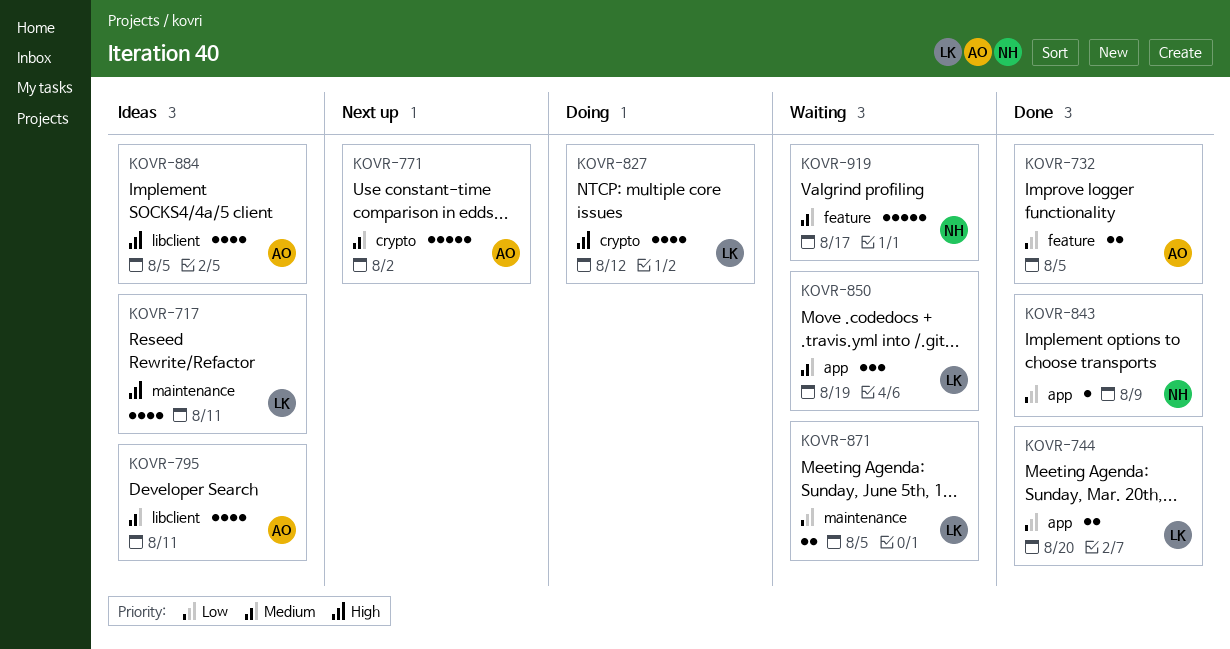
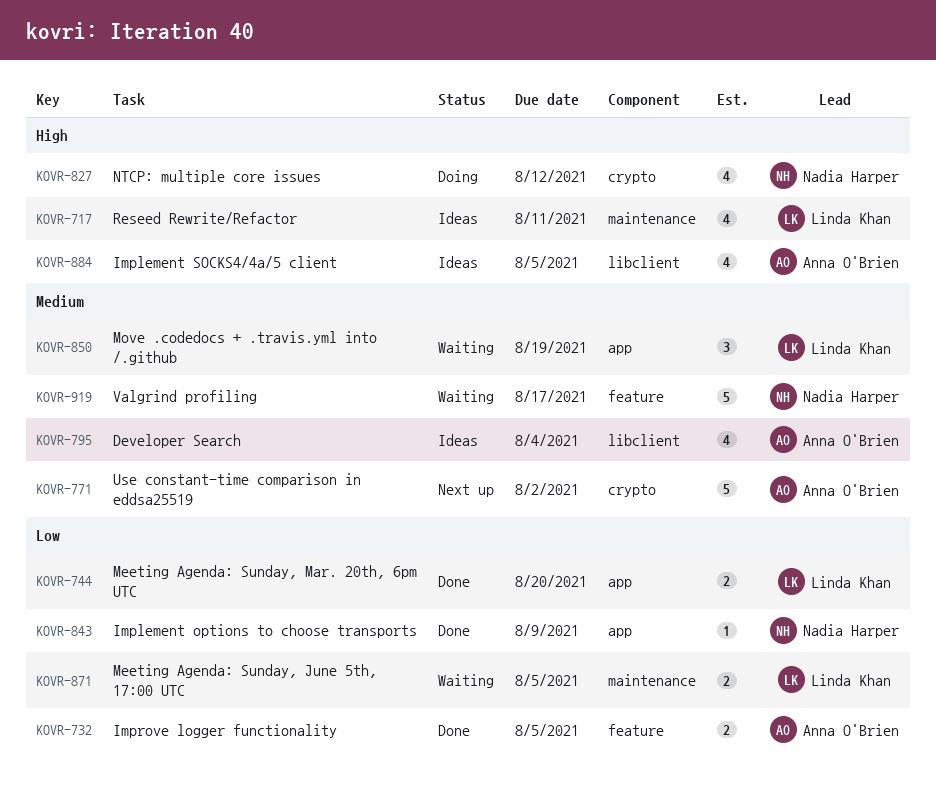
KOVR-795, due: Aug 11 -> Aug 4
KOVR-827, owner: Linda Khan -> Nadia Harper

